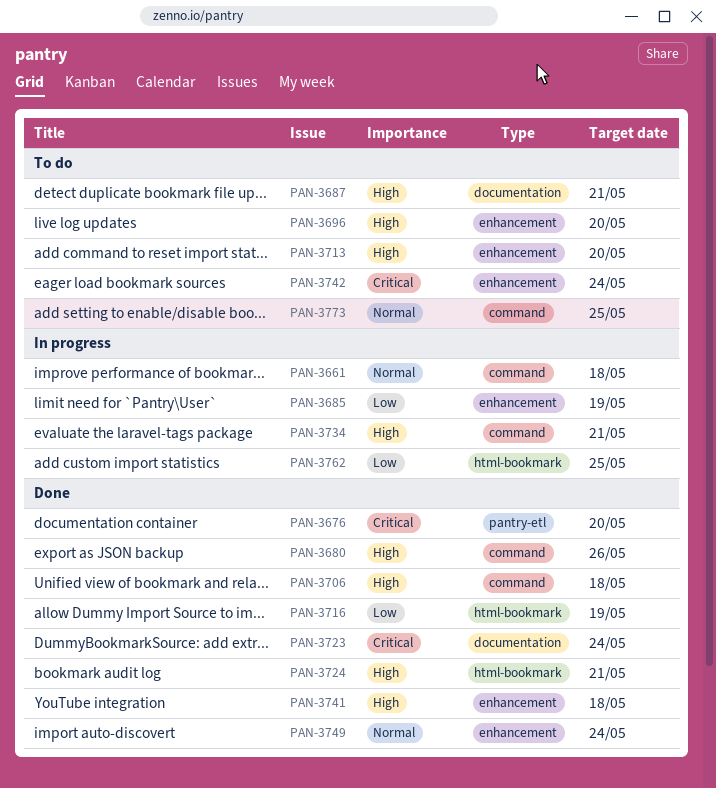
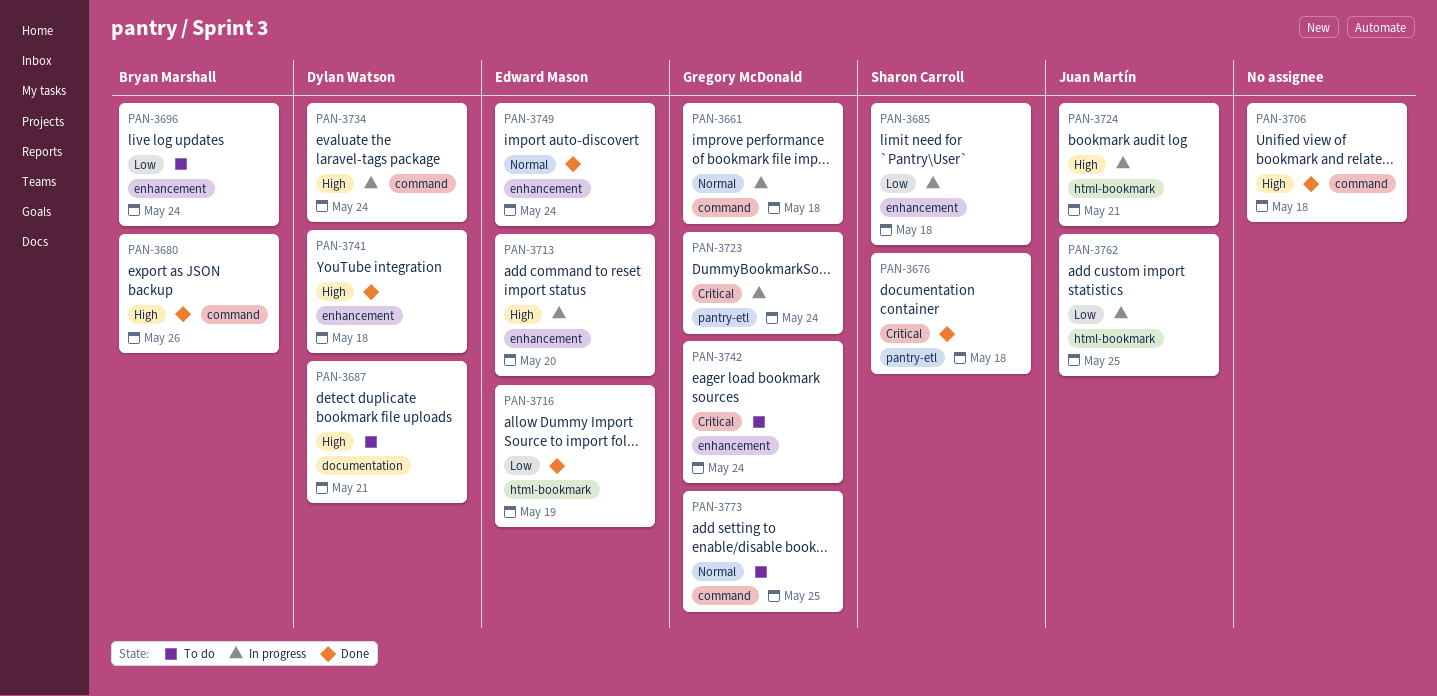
PAN-3676, due: May 20 -> May 18
PAN-3685, due: May 19 -> May 18
PAN-3696, priority: High -> Low
PAN-3696, due: May 20 -> May 24
PAN-3713, status: To do -> In progress
PAN-3723, status: Done -> In progress
PAN-3723, label: documentation -> pantry-etl
PAN-3724, status: Done -> In progress
PAN-3734, due: May 21 -> May 24

